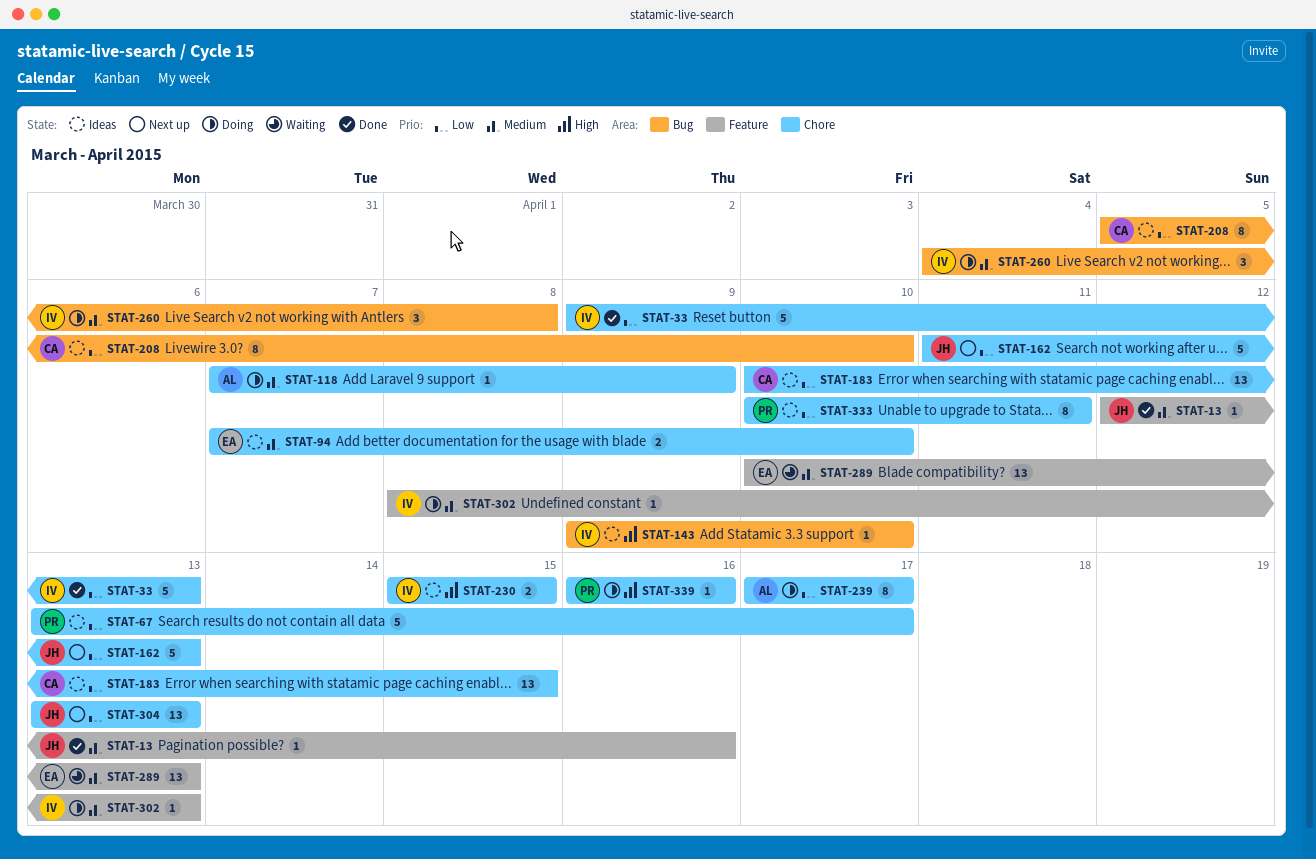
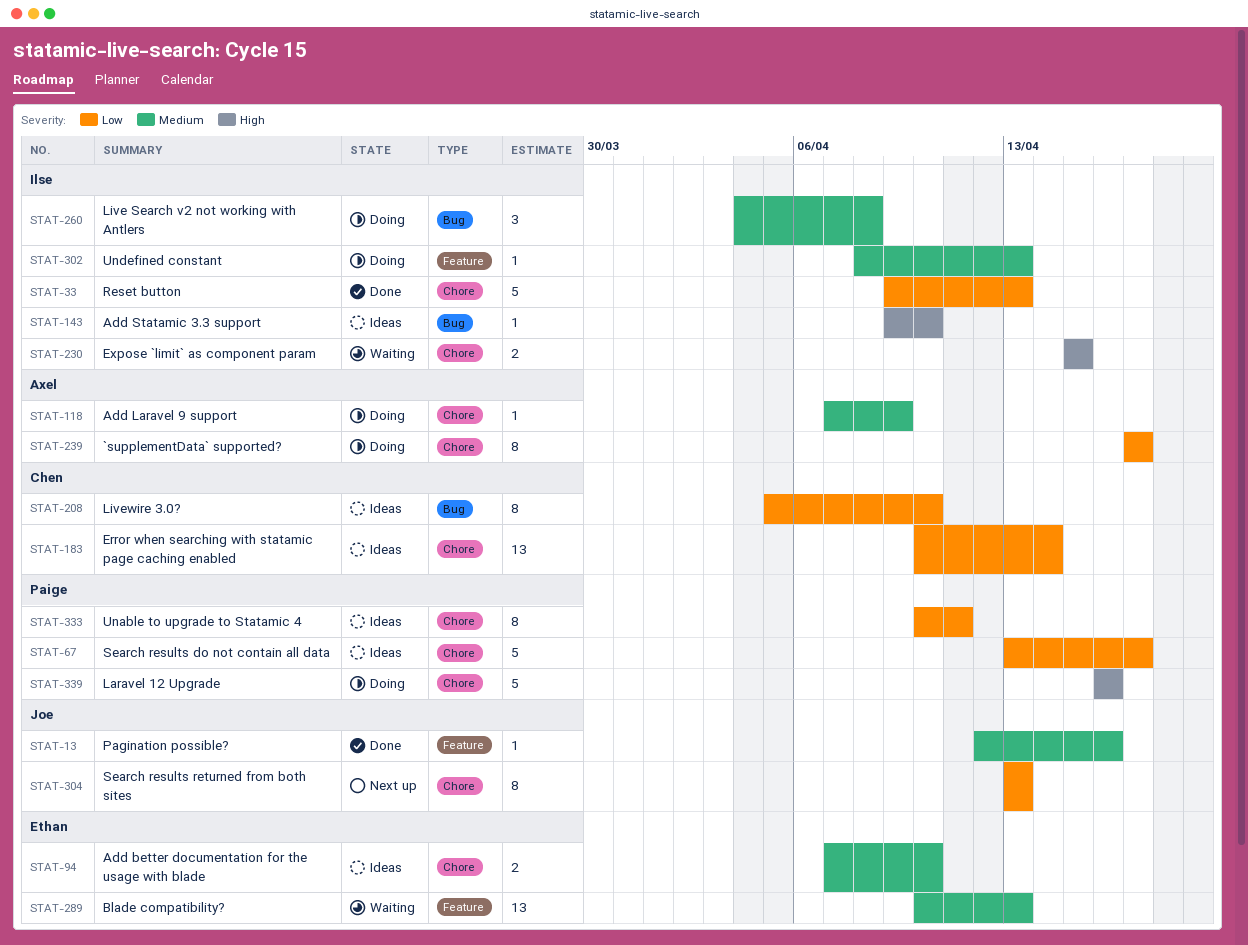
STAT-162: present -> none
STAT-183, due: Apr 15 -> Apr 14
STAT-230, status: Ideas -> Waiting
STAT-304, estimate: 13 -> 8
STAT-339, estimate: 1 -> 5

